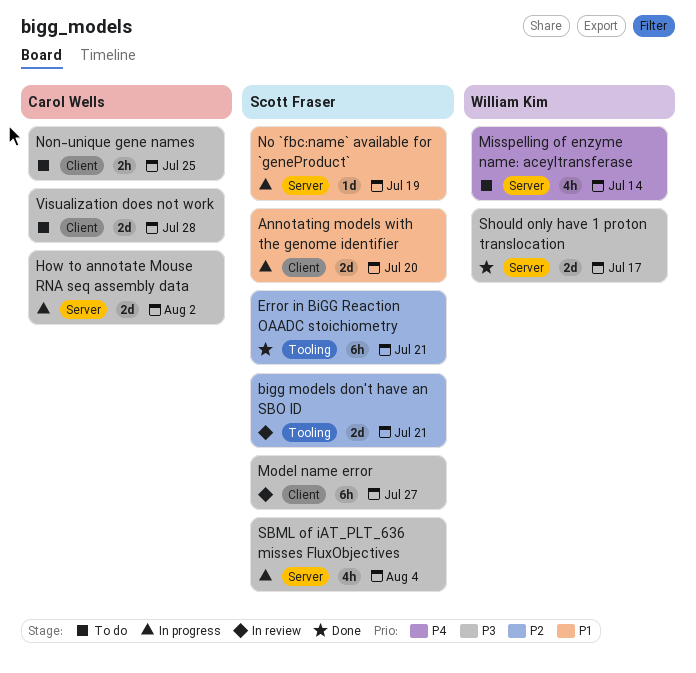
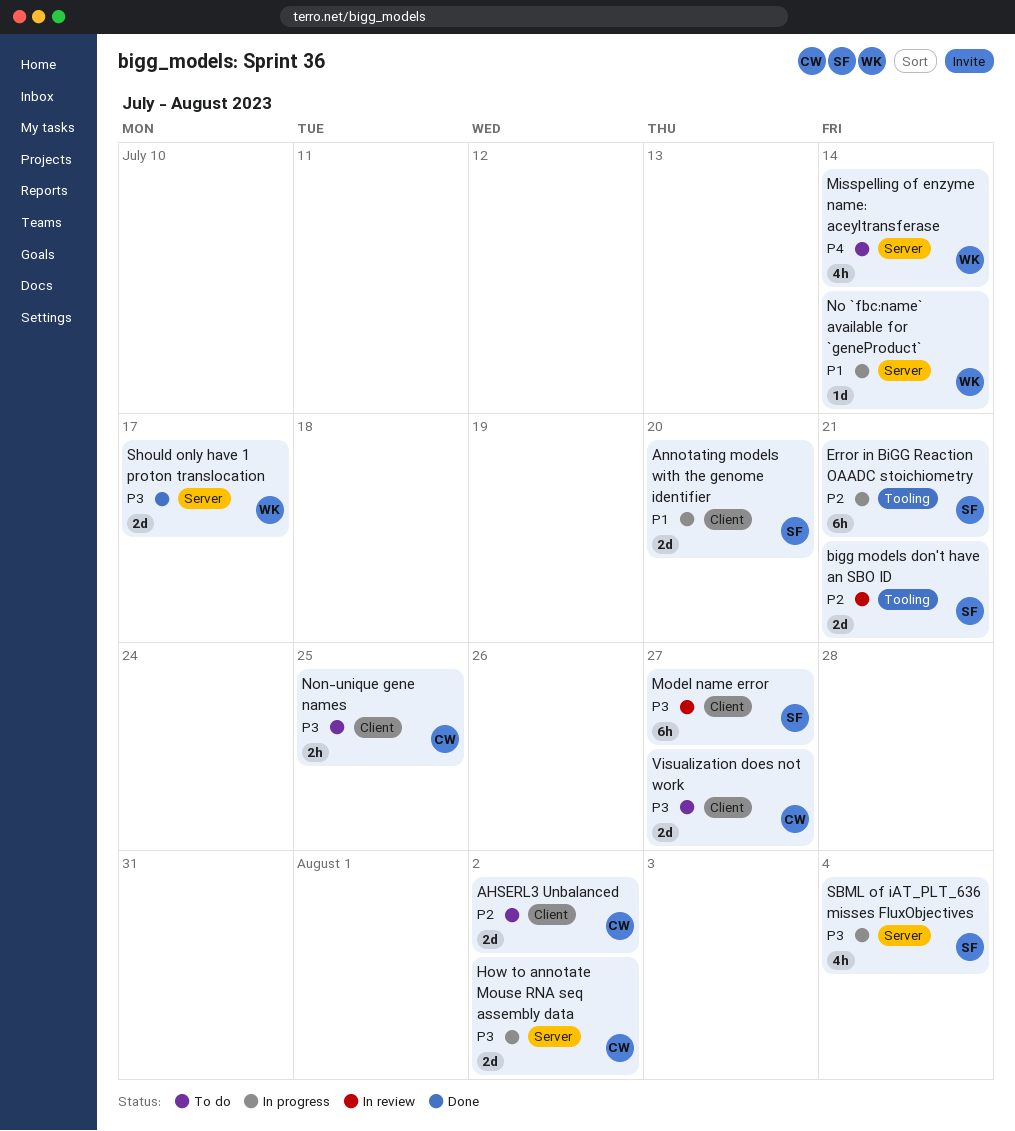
AHSERL3 Unbalanced: none -> present
Error in BiGG Reaction OAADC stoichiometry, status: Done -> In progress
No `fbc:name` available for `geneProduct`, owner: Scott Fraser -> William Kim
No `fbc:name` available for `geneProduct`, due: Jul 19 -> Jul 14
Visualization does not work, due: Jul 28 -> Jul 27

